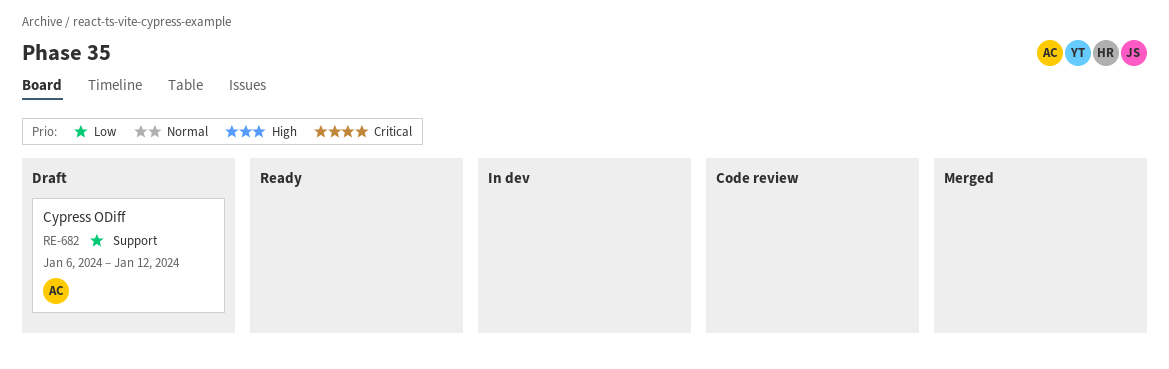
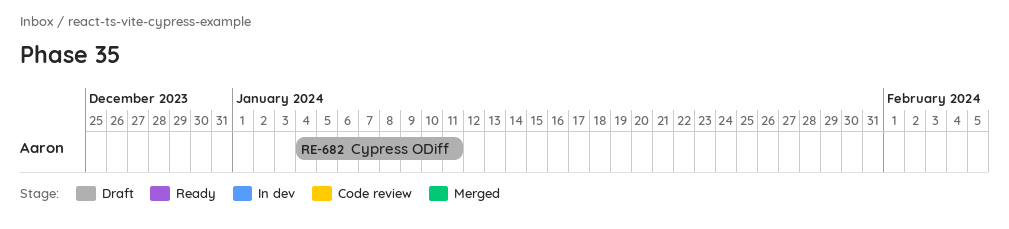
RE-682, start: Jan 6 -> Jan 4
RE-682, due: Jan 12 -> Jan 11

